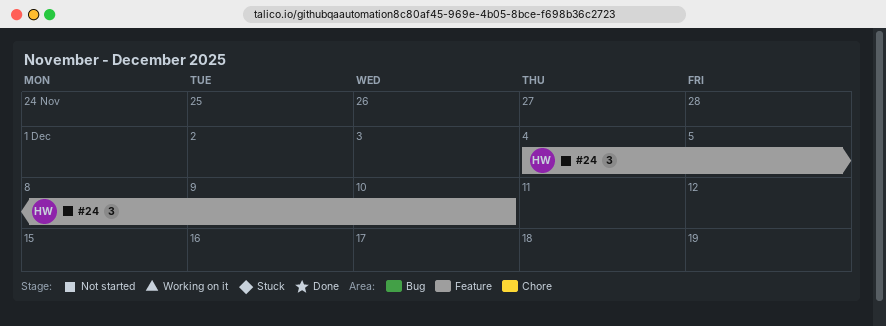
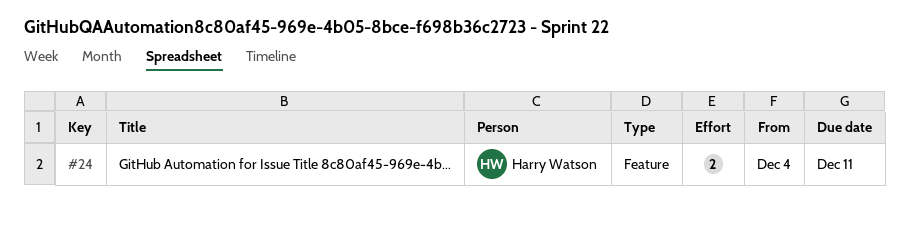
#24, estimate: 3 -> 2
#24, due: Dec 10 -> Dec 11

